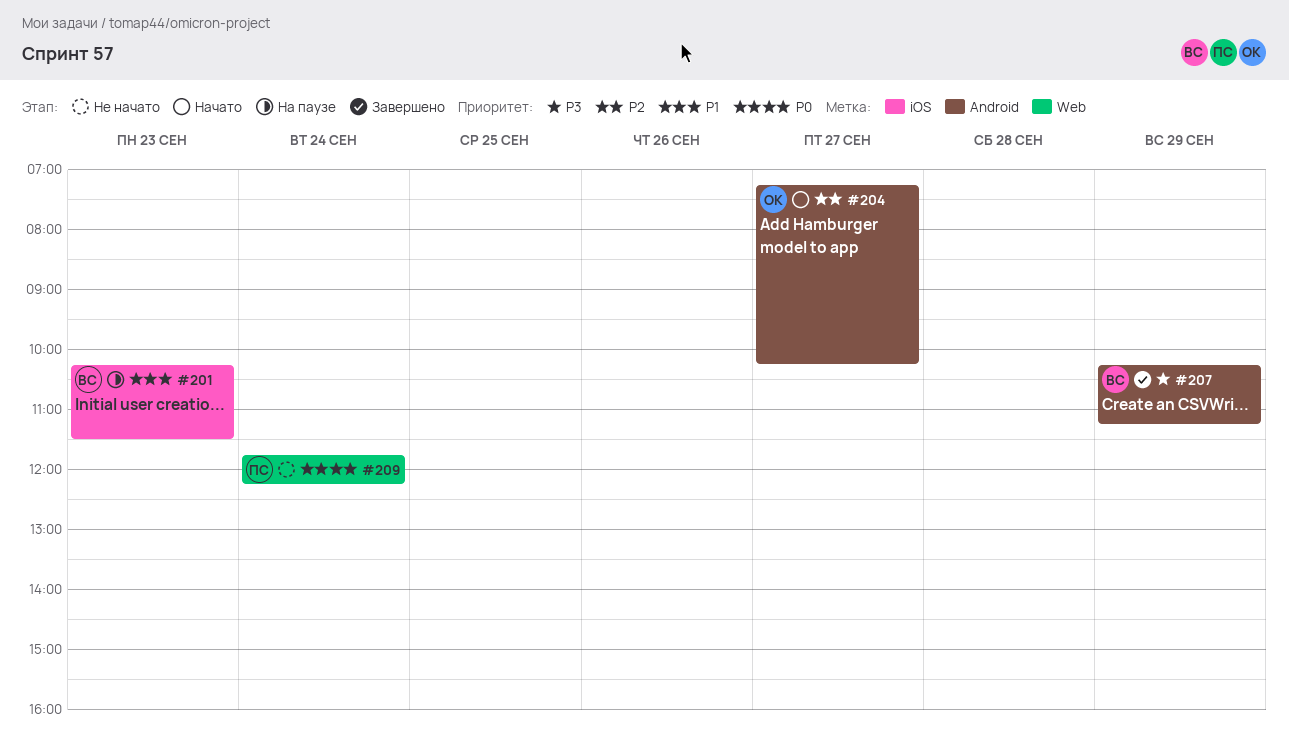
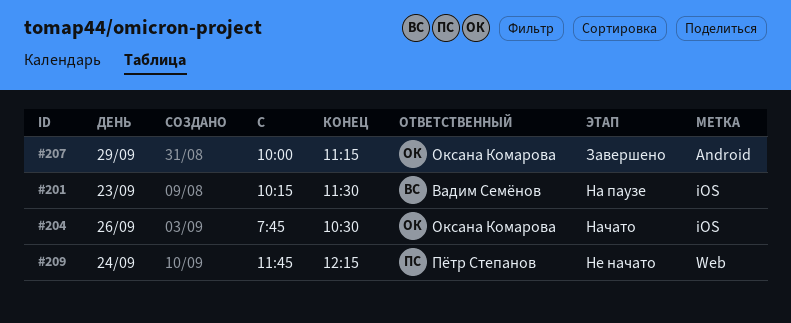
#204, label: Android -> iOS
#204, day: Sep 27 -> Sep 26
#204, begins: 07:15 -> 07:45
#204, ends: 10:15 -> 10:30
#207, owner: Вадим Семёнов -> Оксана Комарова
#207, begins: 10:15 -> 10:00

